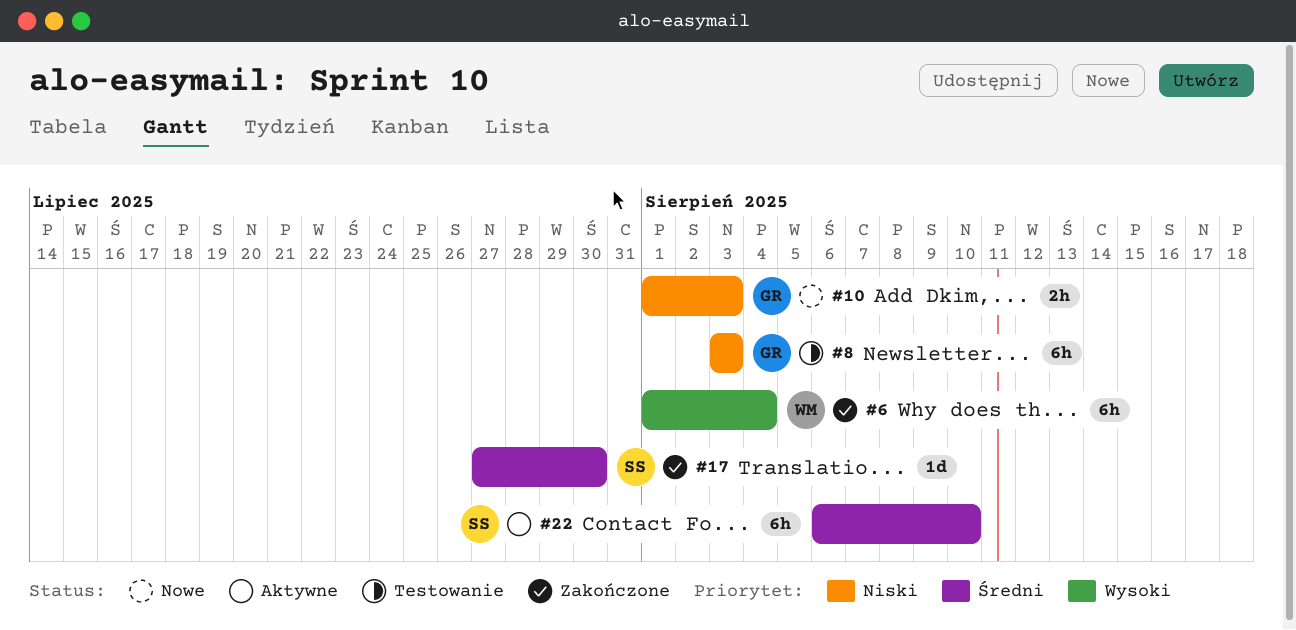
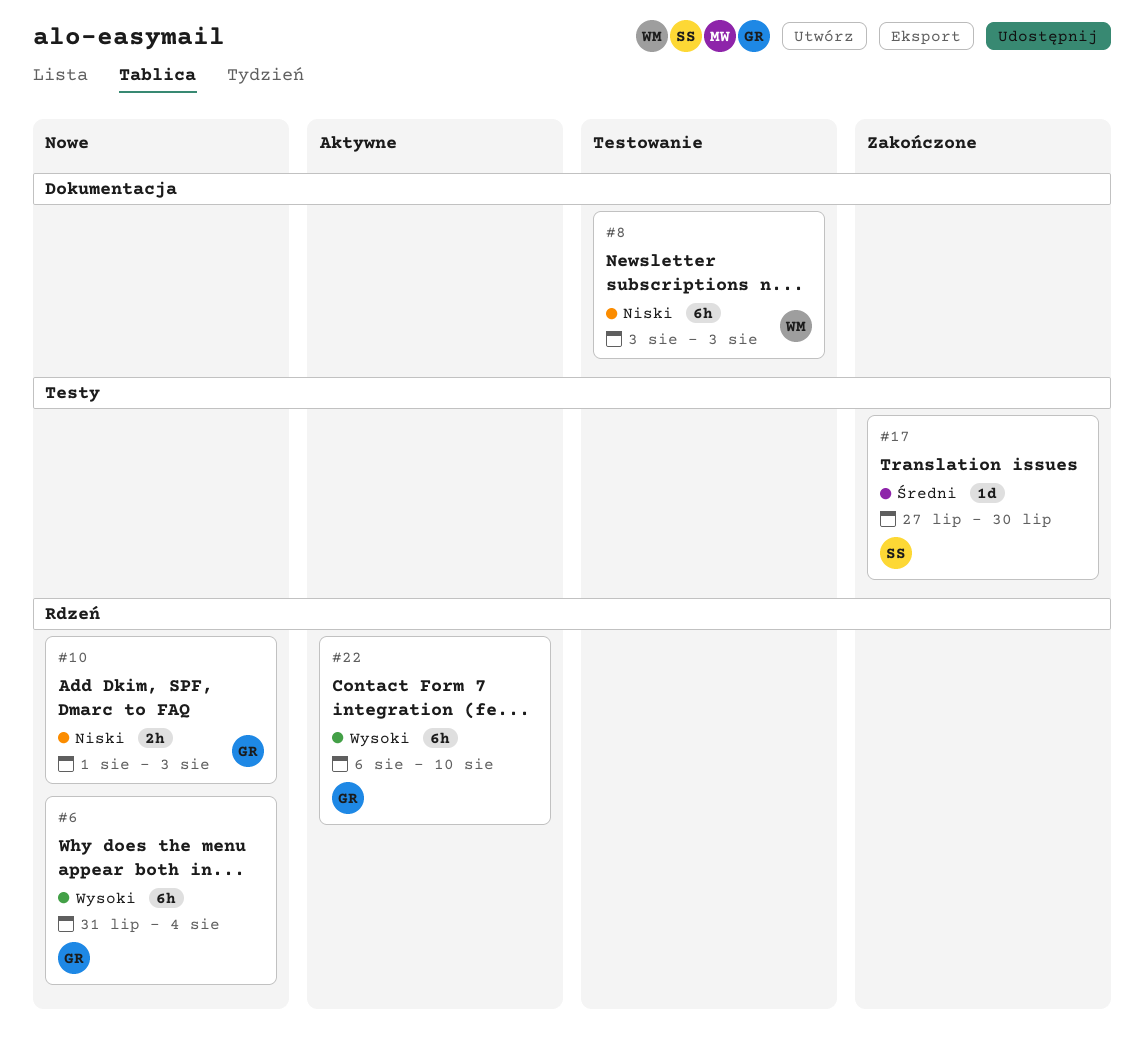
#6, status: Zakończone -> Nowe
#6, owner: WM -> GR
#6, start: Aug 1 -> Jul 31
#8, owner: GR -> WM
#22, owner: SS -> GR
#22, priority: Średni -> Wysoki

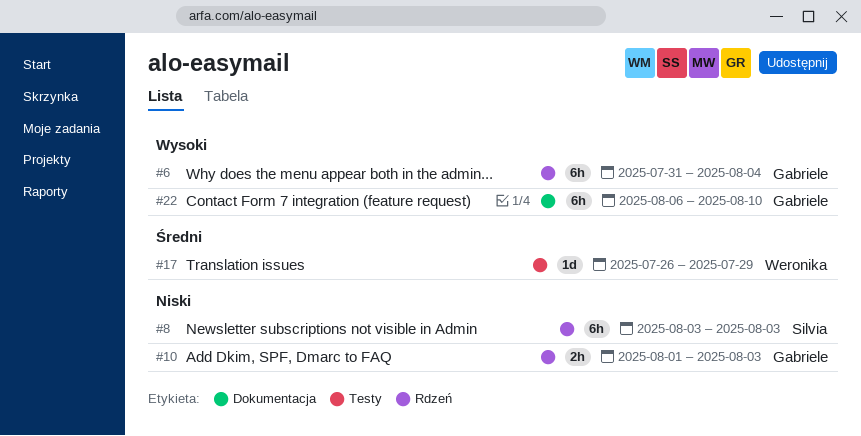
#8, owner: Weronika -> Silvia
#8, label: Dokumentacja -> Rdzeń
#17, owner: Silvia -> Weronika
#17, start: Jul 27 -> Jul 26
#17, due: Jul 30 -> Jul 29
#22, label: Rdzeń -> Dokumentacja

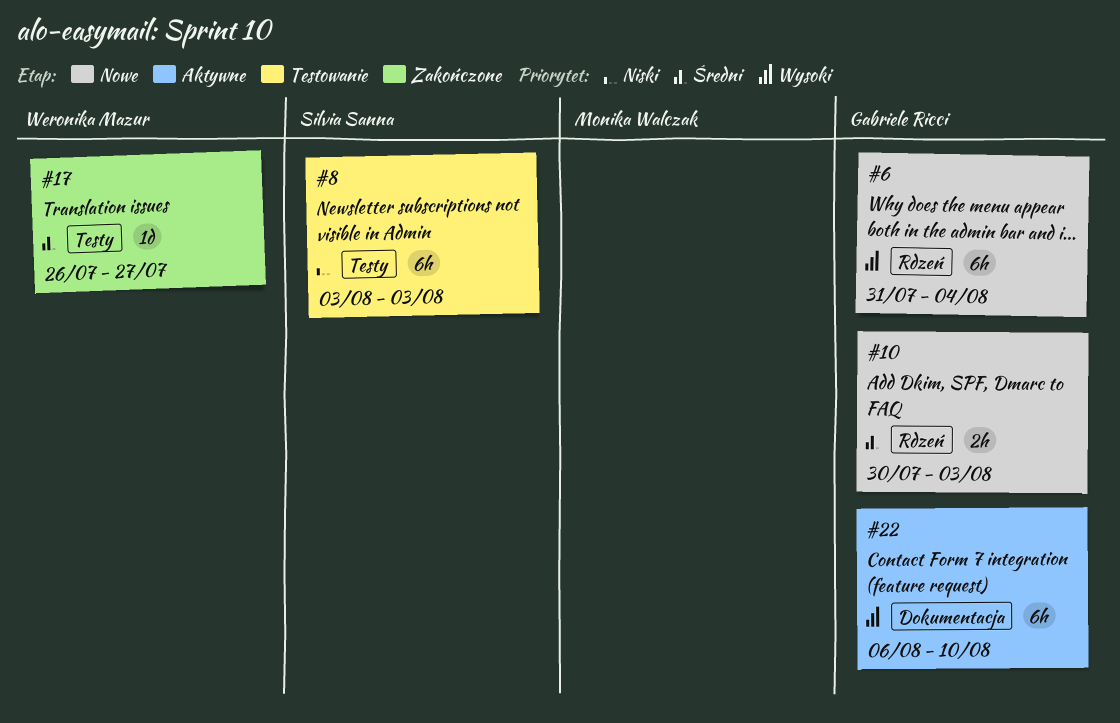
#8, label: Rdzeń -> Testy
#10, priority: Niski -> Średni
#10, start: Aug 1 -> Jul 30
#17, due: Jul 29 -> Jul 27

